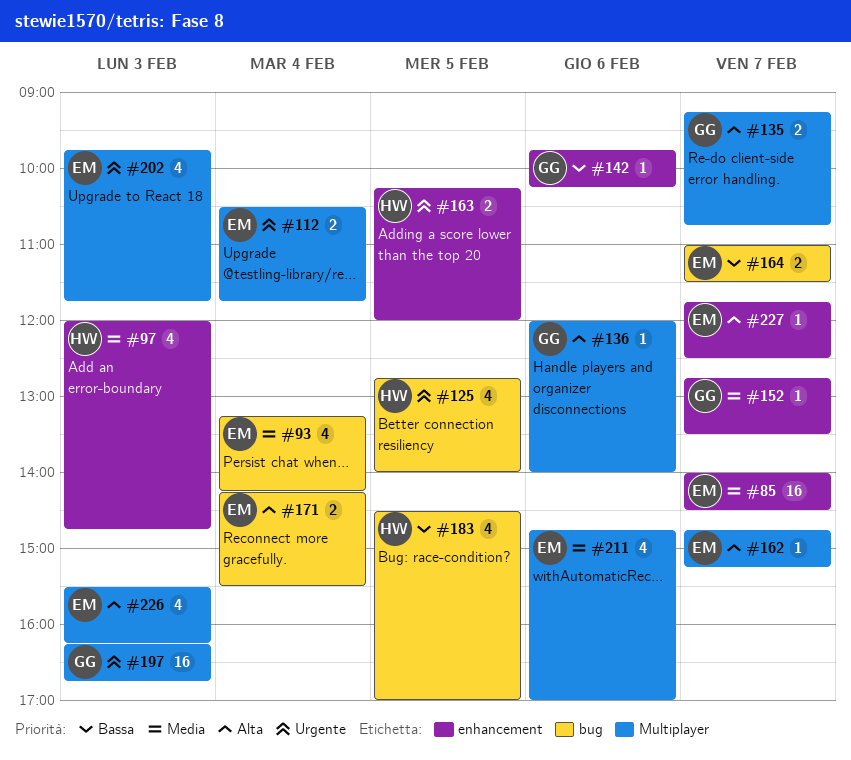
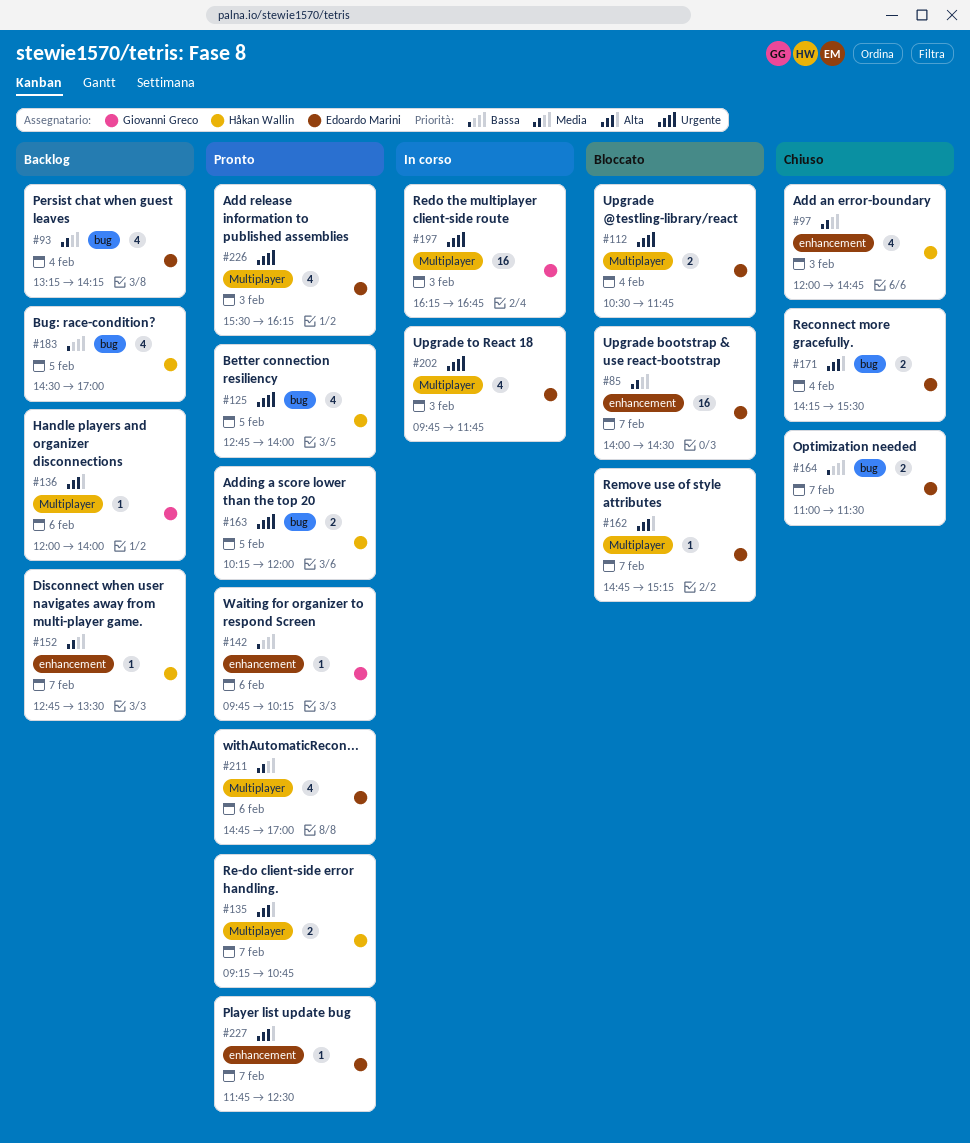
#135, owner: Giovanni Greco -> Håkan Wallin
#152, owner: Giovanni Greco -> Håkan Wallin
#163, label: enhancement -> bug
#226, priority: Alta -> Urgente

